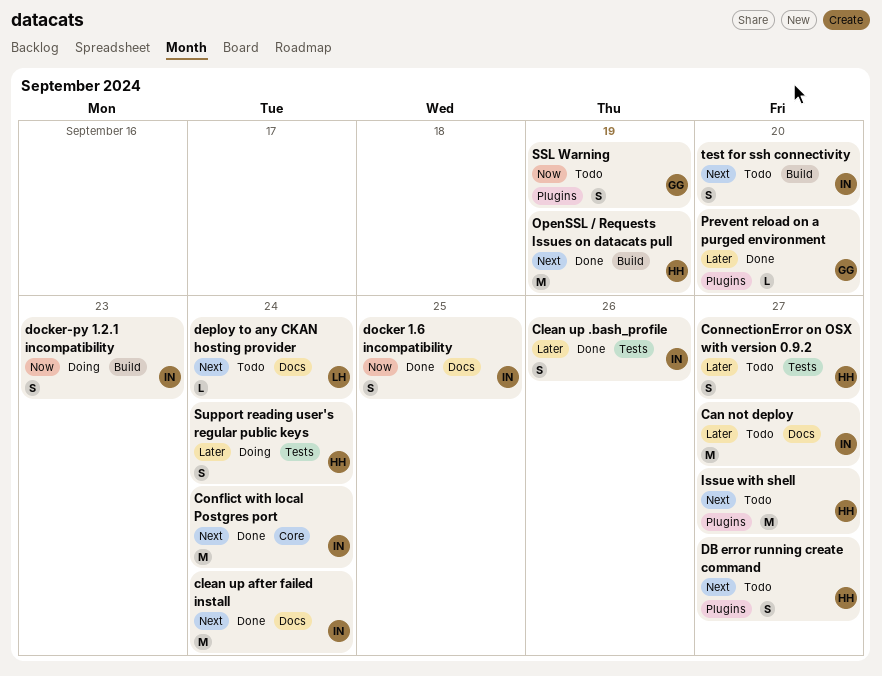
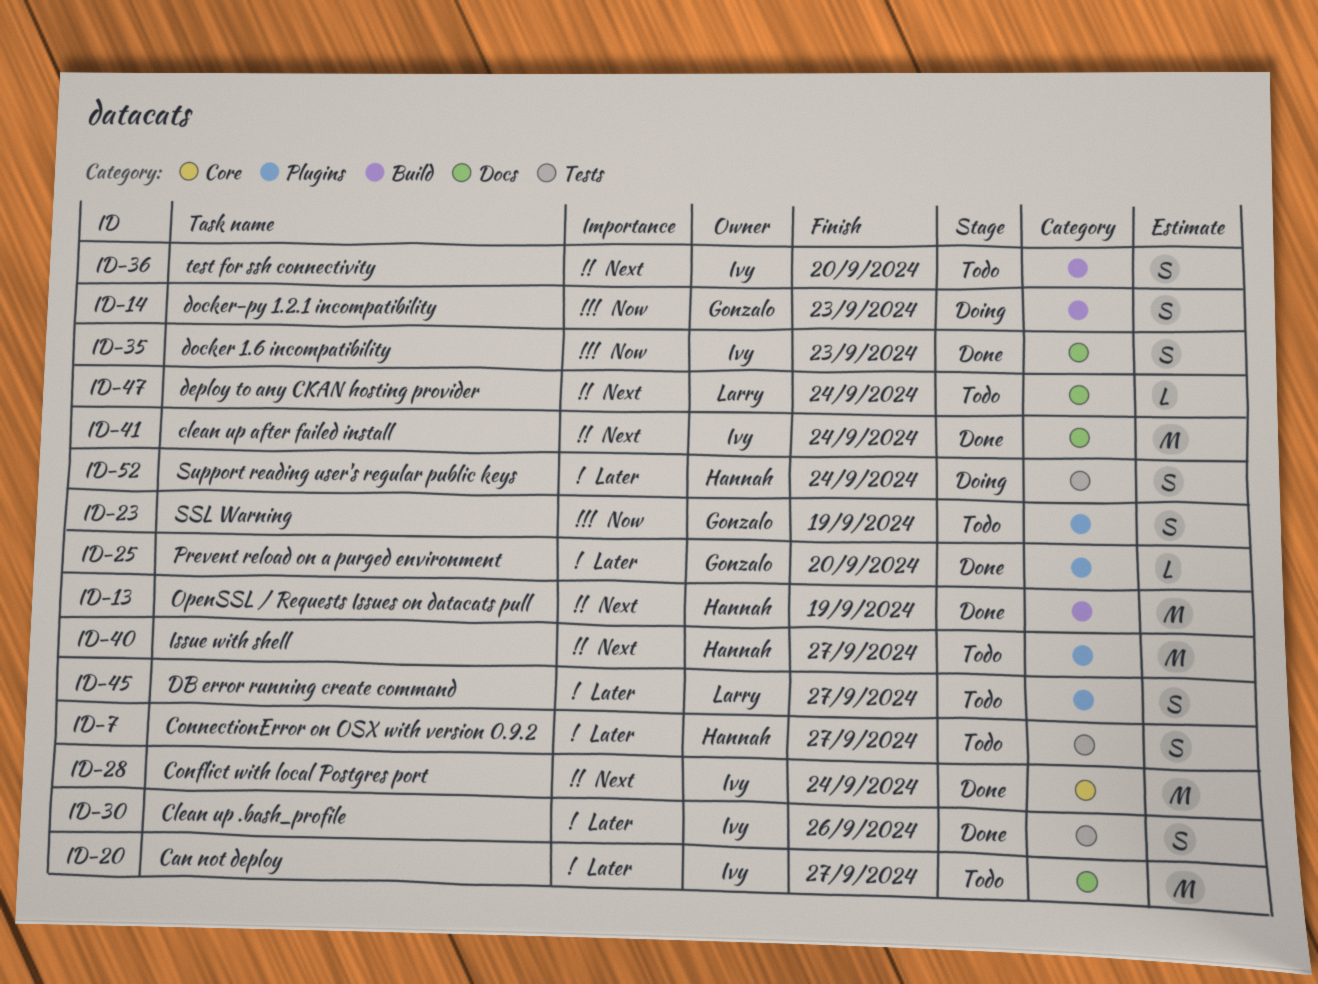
DB error running create command, owner: Hannah -> Larry
DB error running create command, priority: Next -> Later
docker 1.6 incompatibility, due: Sep 25 -> Sep 23
docker-py 1.2.1 incompatibility, owner: Ivy -> Gonzalo

